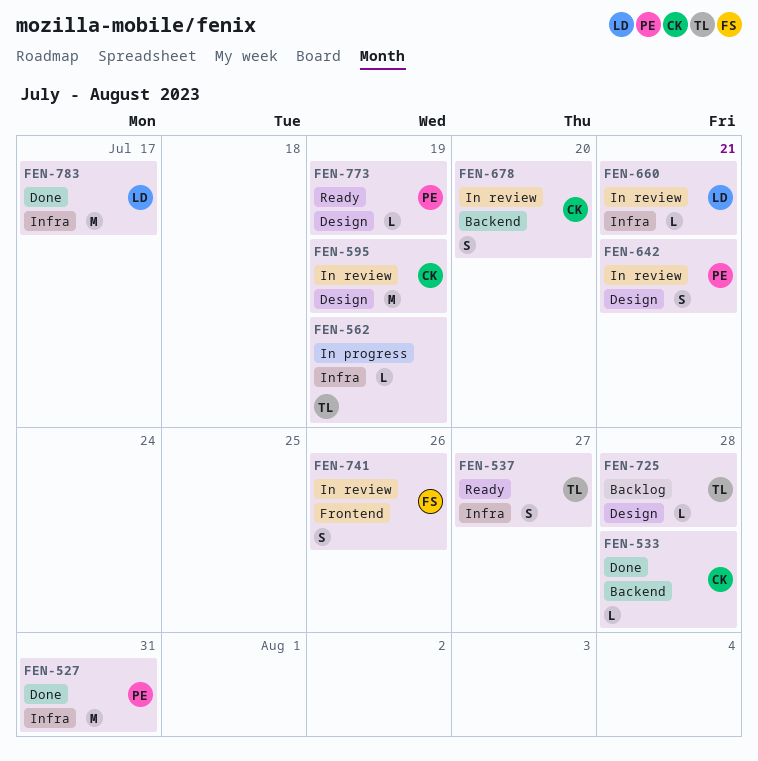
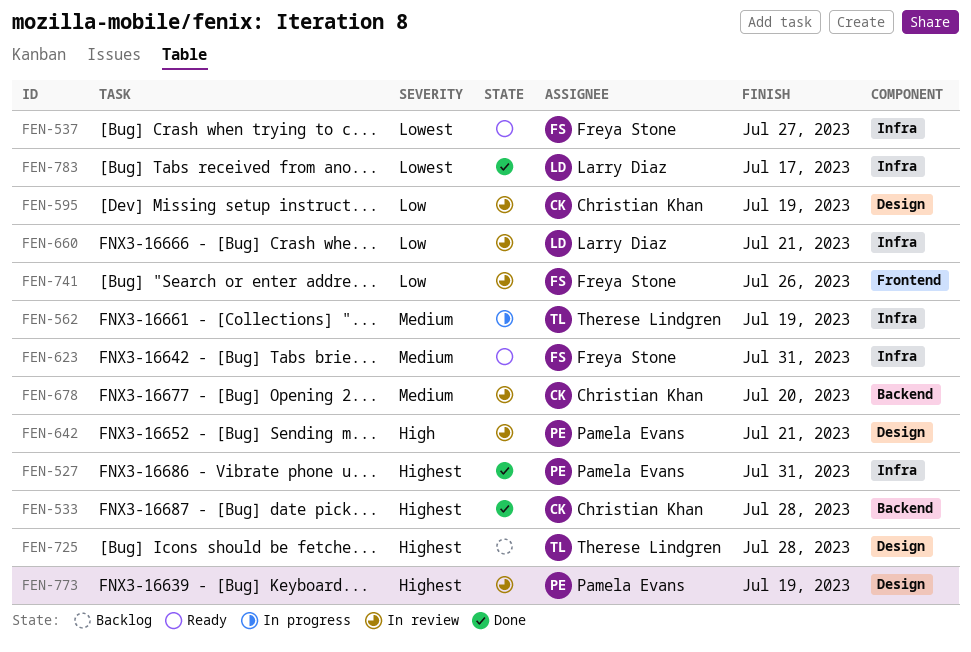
FEN-537, owner: Therese Lindgren -> Freya Stone
FEN-623: none -> present
FEN-773, status: Ready -> In review

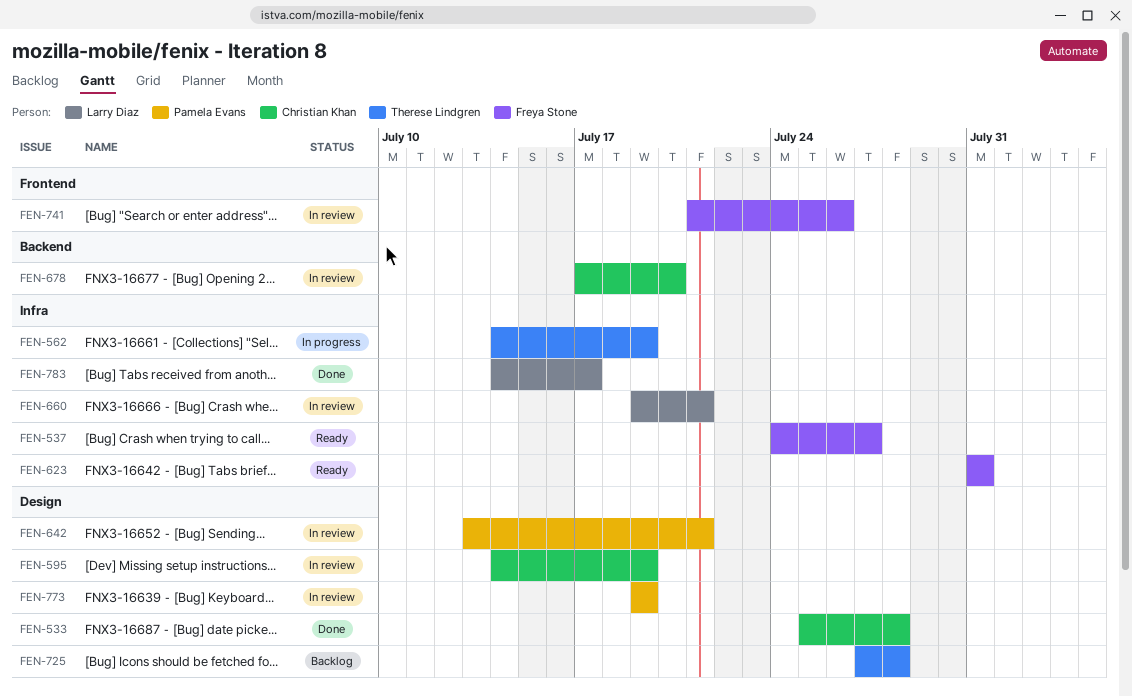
FEN-527: present -> none
FEN-533, label: Backend -> Design

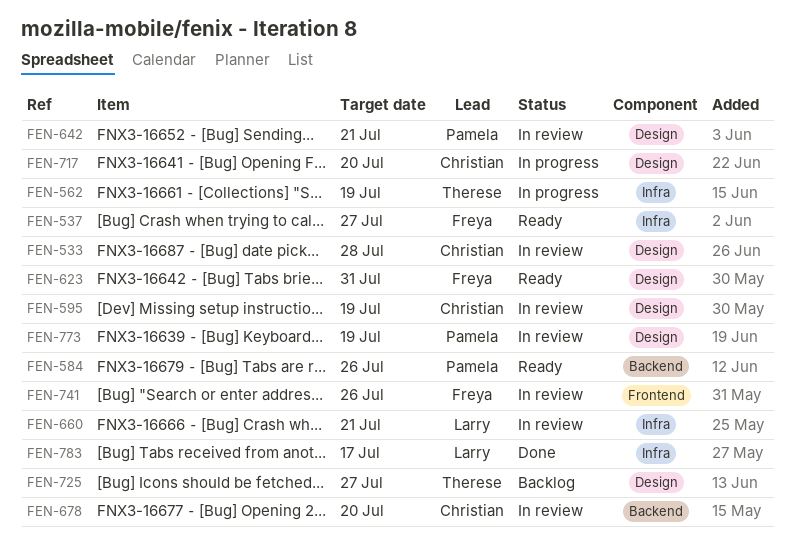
FEN-533, status: Done -> In review
FEN-584: none -> present
FEN-623, label: Infra -> Design
FEN-717: none -> present
FEN-725, due: Jul 28 -> Jul 27

